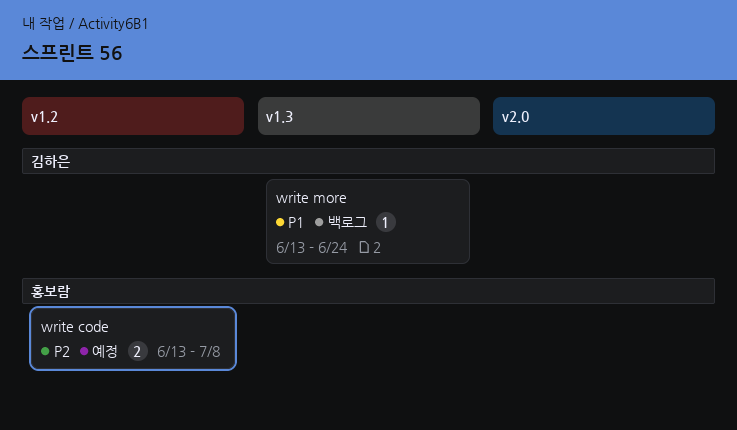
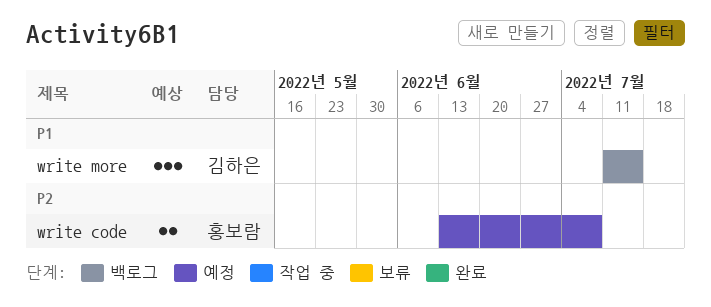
write more, estimate: 1 -> 3
write more, start: Jun 13 -> Jul 11
write more, due: Jun 24 -> Jul 15

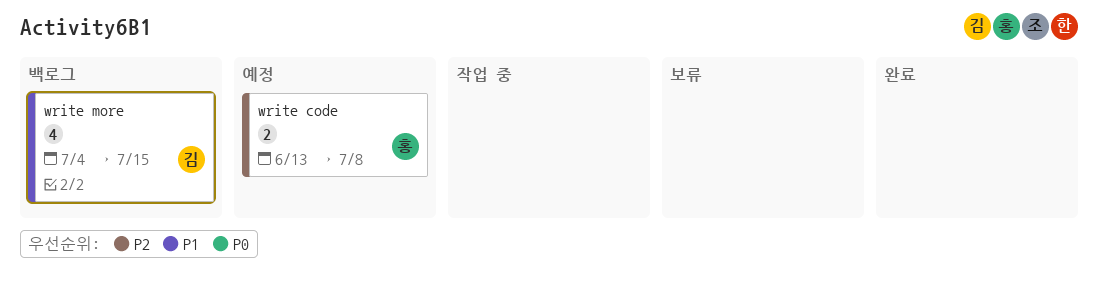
write more, estimate: 3 -> 4
write more, start: Jul 11 -> Jul 4

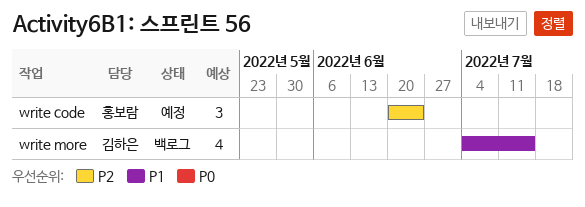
write code, estimate: 2 -> 3
write code, start: Jun 13 -> Jun 20
write code, due: Jul 8 -> Jun 24

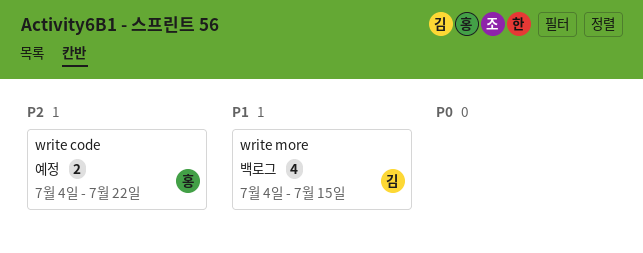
write code, estimate: 3 -> 2
write code, start: Jun 20 -> Jul 4
write code, due: Jun 24 -> Jul 22

